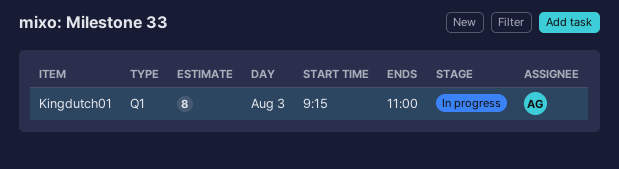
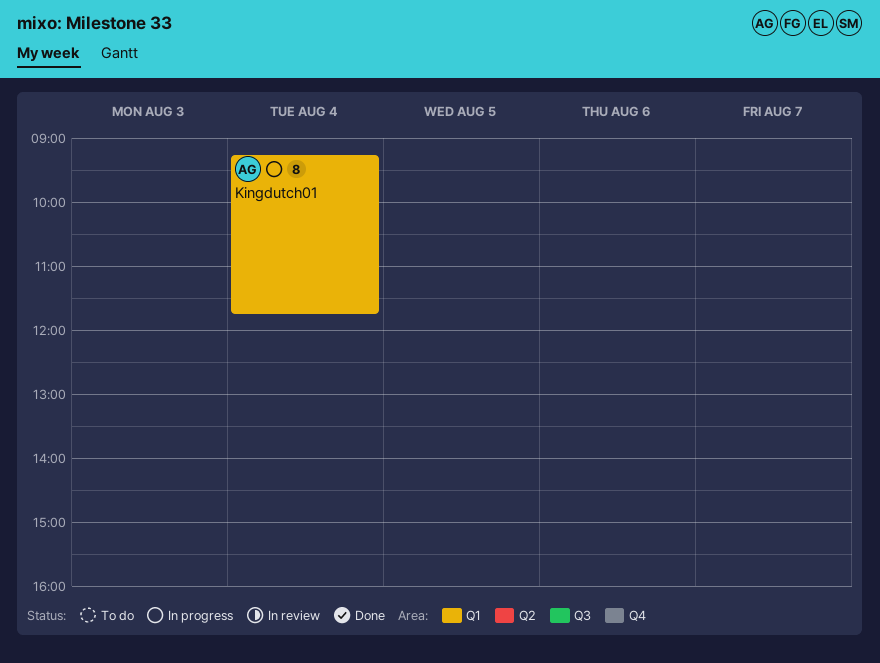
Kingdutch01, day: Aug 3 -> Aug 4
Kingdutch01, ends: 11:00 -> 11:45

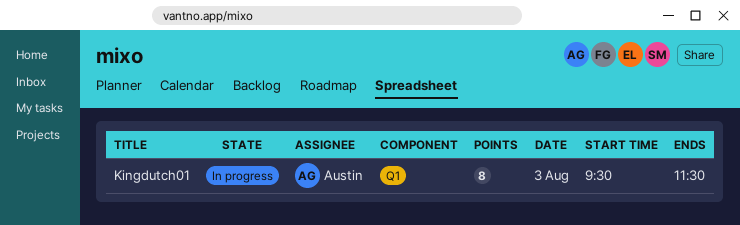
Kingdutch01, day: Aug 4 -> Aug 3
Kingdutch01, begins: 09:15 -> 09:30
Kingdutch01, ends: 11:45 -> 11:30

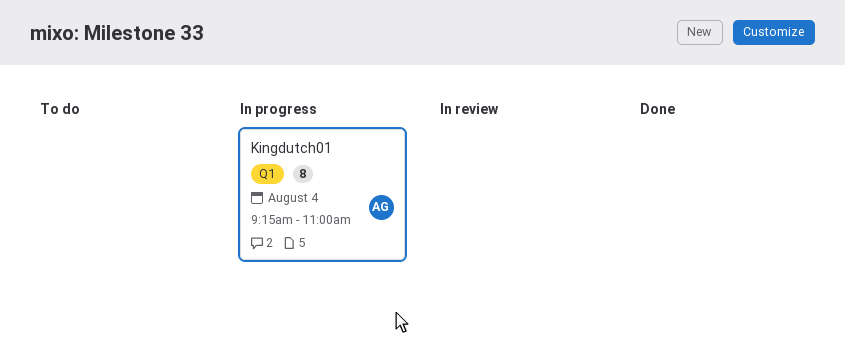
Kingdutch01, day: Aug 3 -> Aug 4
Kingdutch01, begins: 09:30 -> 09:15
Kingdutch01, ends: 11:30 -> 11:00

